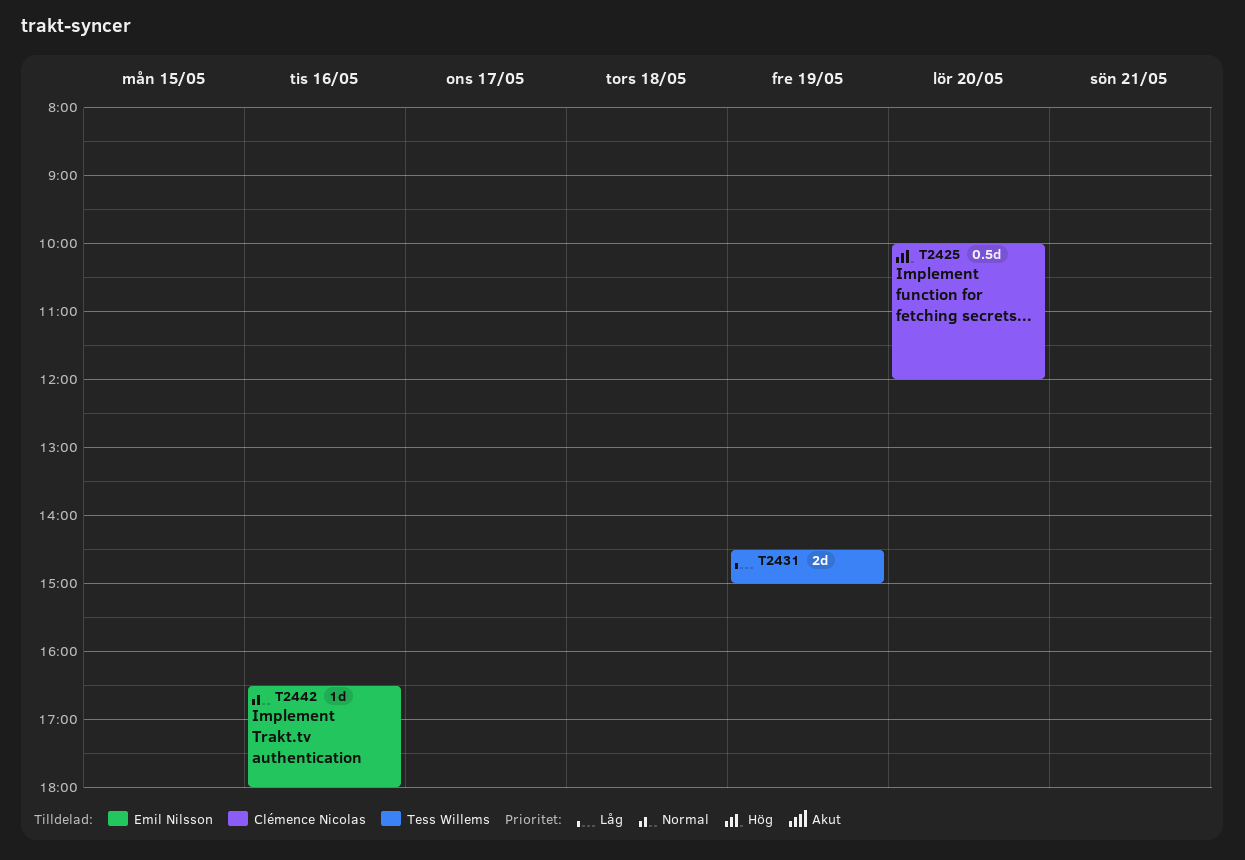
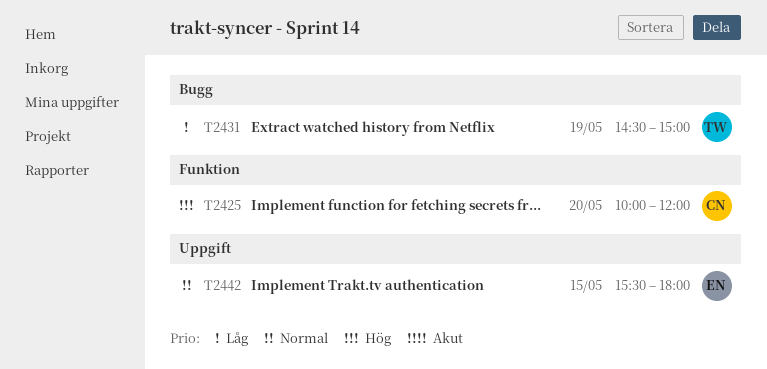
T2442, day: May 16 -> May 15
T2442, begins: 16:30 -> 15:30

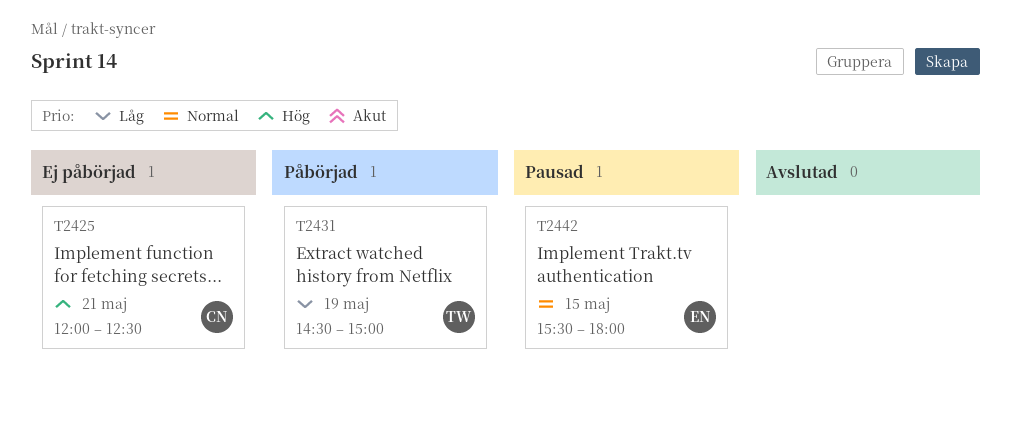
T2425, day: May 20 -> May 21
T2425, begins: 10:00 -> 12:00
T2425, ends: 12:00 -> 12:30

